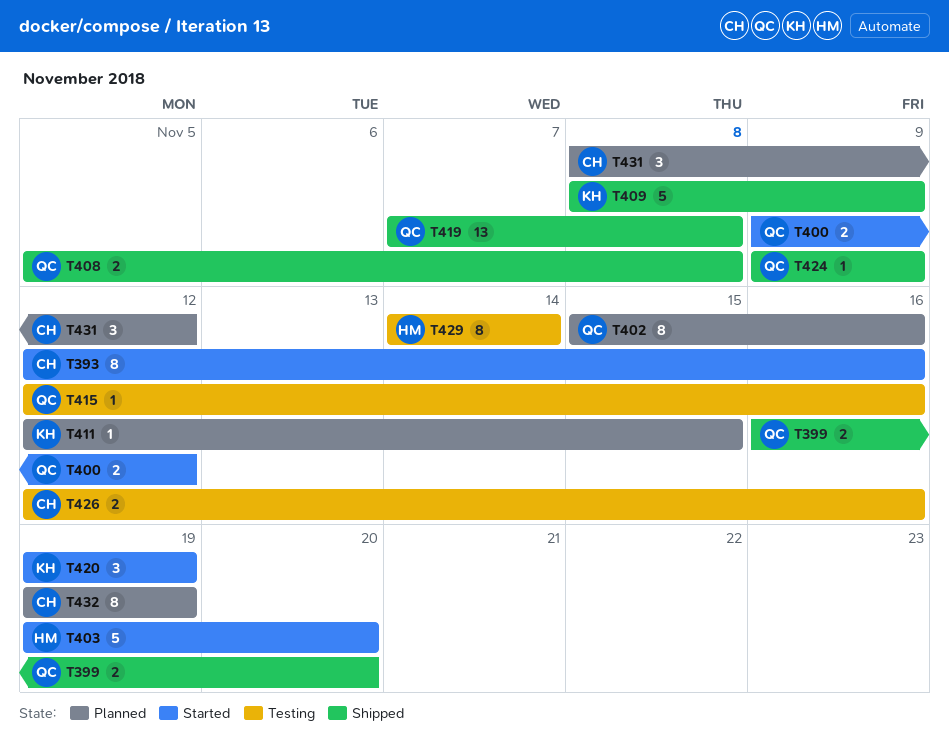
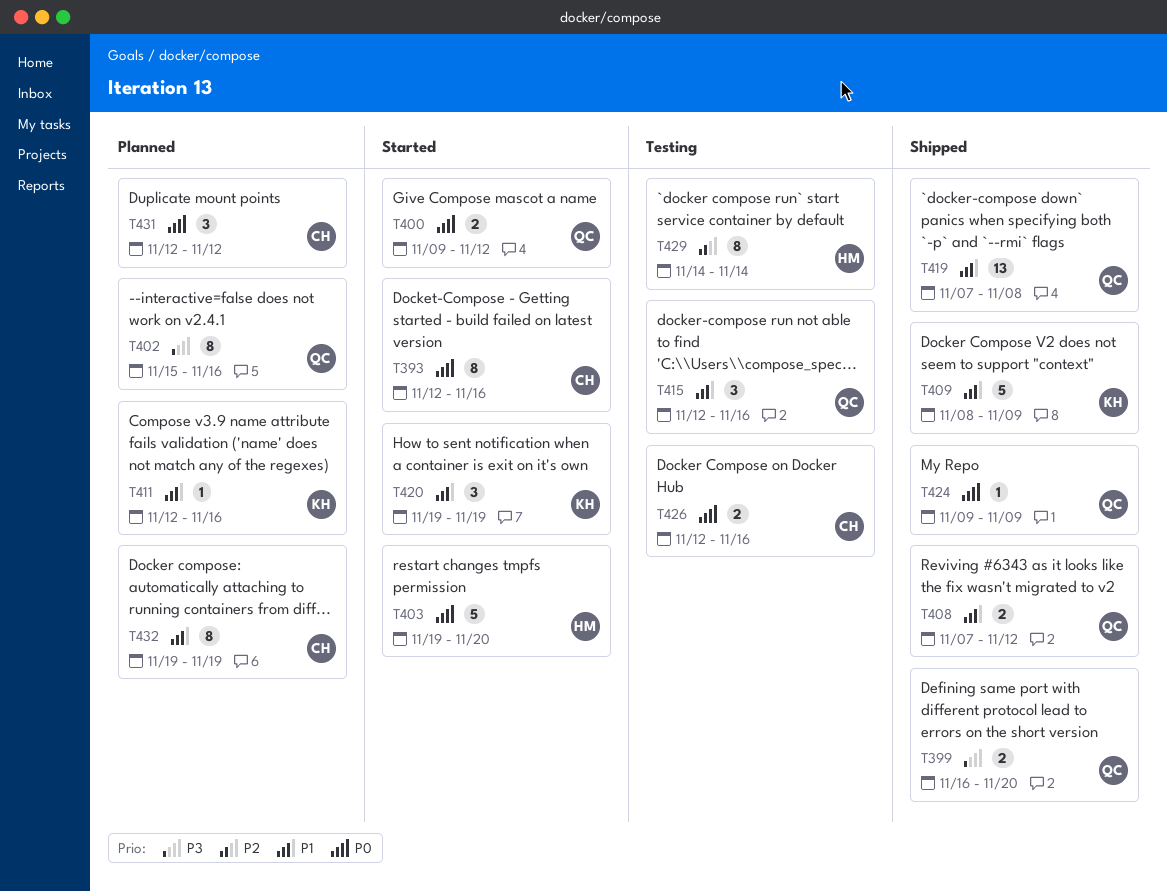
T408, start: Nov 5 -> Nov 7
T408, due: Nov 8 -> Nov 12
T411, due: Nov 15 -> Nov 16
T415, estimate: 1 -> 3
T431, start: Nov 8 -> Nov 12

